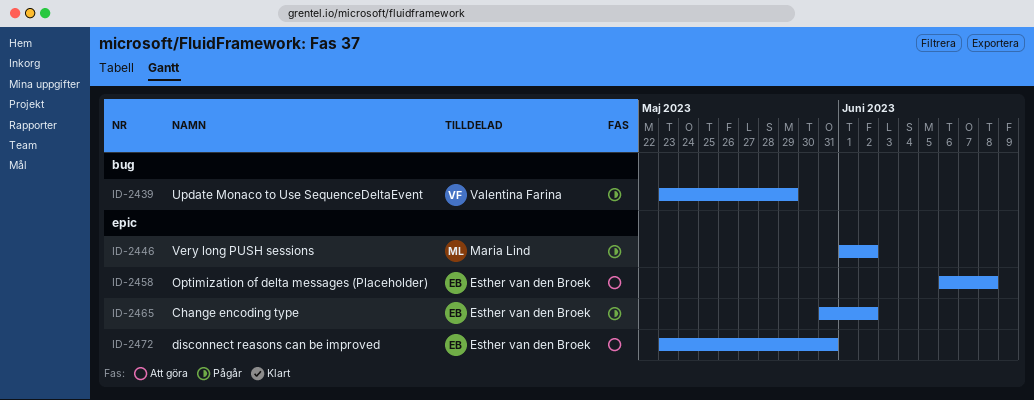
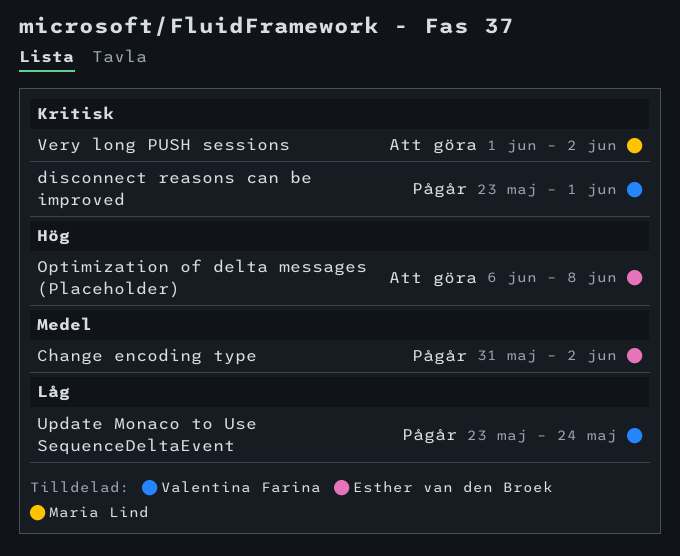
disconnect reasons can be improved, status: Att göra -> Pågår
disconnect reasons can be improved, owner: Esther van den Broek -> Valentina Farina
disconnect reasons can be improved, due: May 31 -> Jun 1
Update Monaco to Use SequenceDeltaEvent, due: May 29 -> May 24
Very long PUSH sessions, status: Pågår -> Att göra

